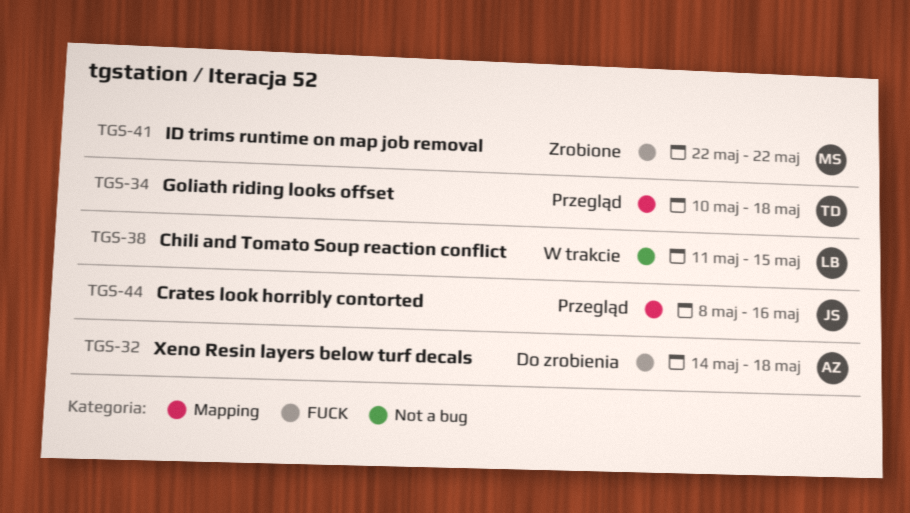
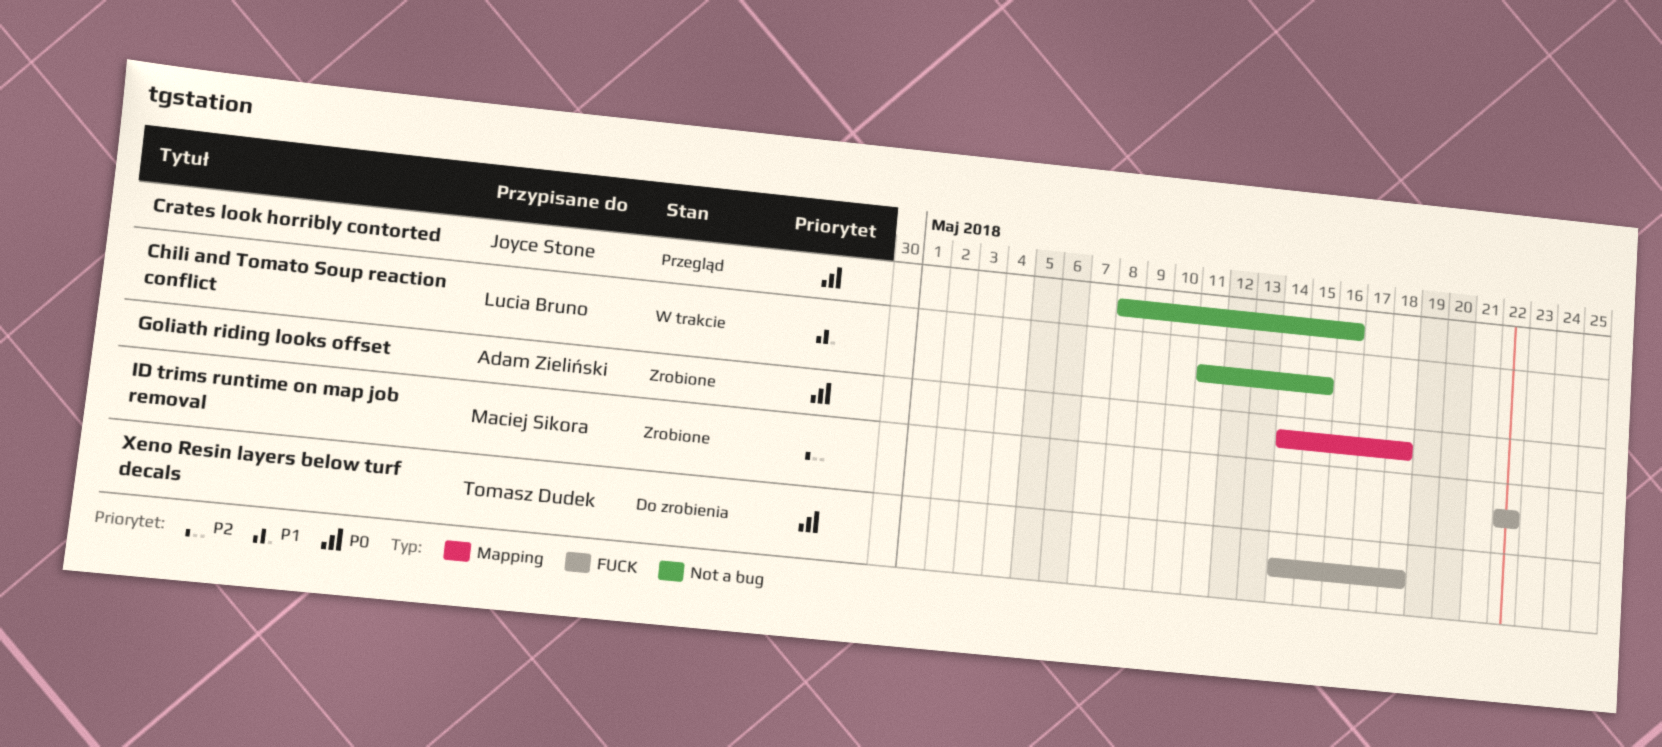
Crates look horribly contorted, label: Mapping -> Not a bug
Goliath riding looks offset, status: Przegląd -> Zrobione
Goliath riding looks offset, owner: Tomasz Dudek -> Adam Zieliński
Goliath riding looks offset, start: May 10 -> May 14
Xeno Resin layers below turf decals, owner: Adam Zieliński -> Tomasz Dudek

